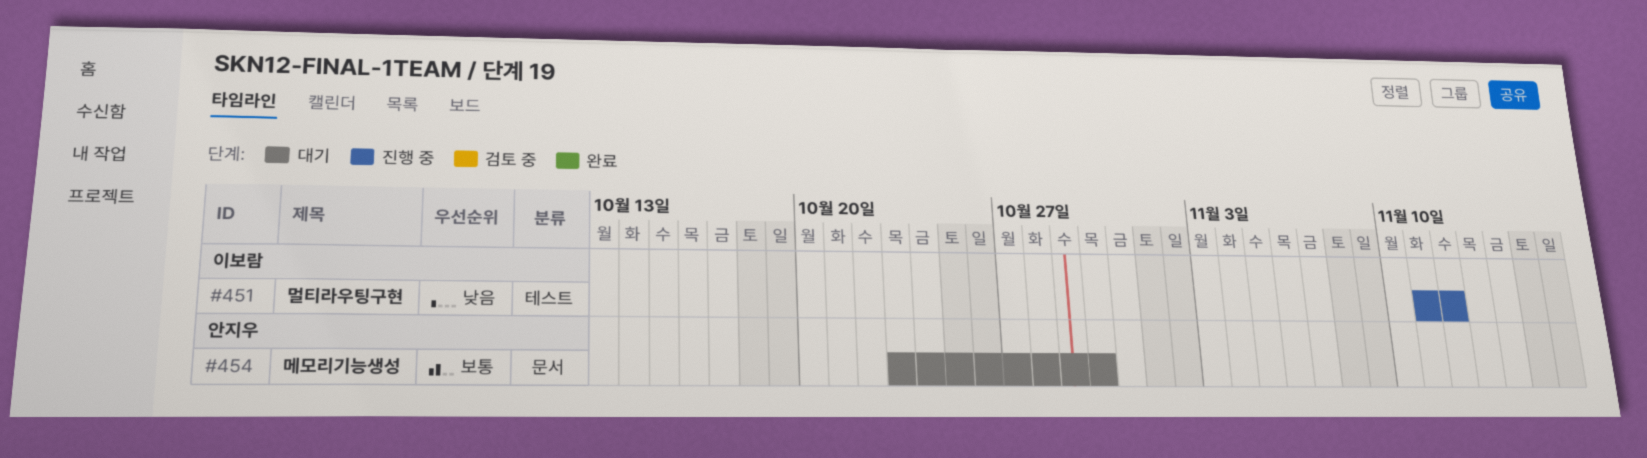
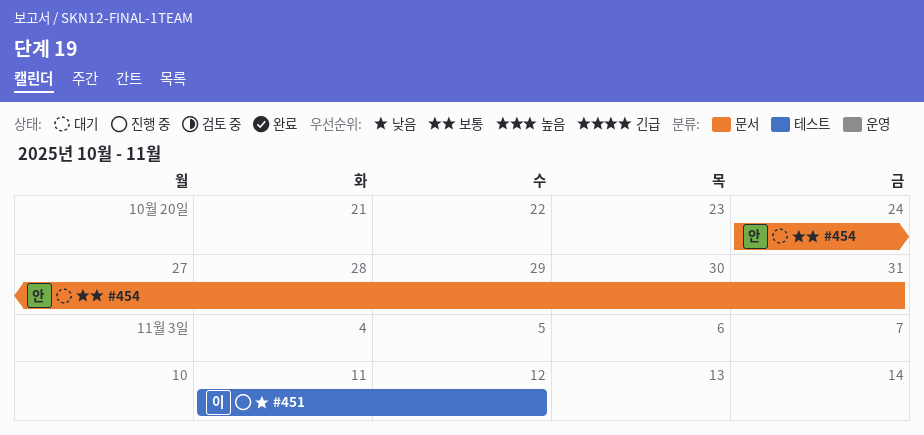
#454, start: Oct 23 -> Oct 24
#454, due: Oct 30 -> Oct 31

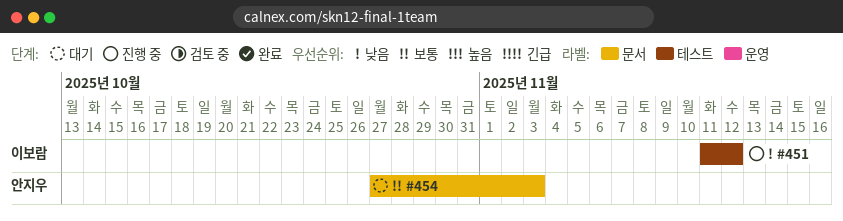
#454, start: Oct 24 -> Oct 27
#454, due: Oct 31 -> Nov 3

